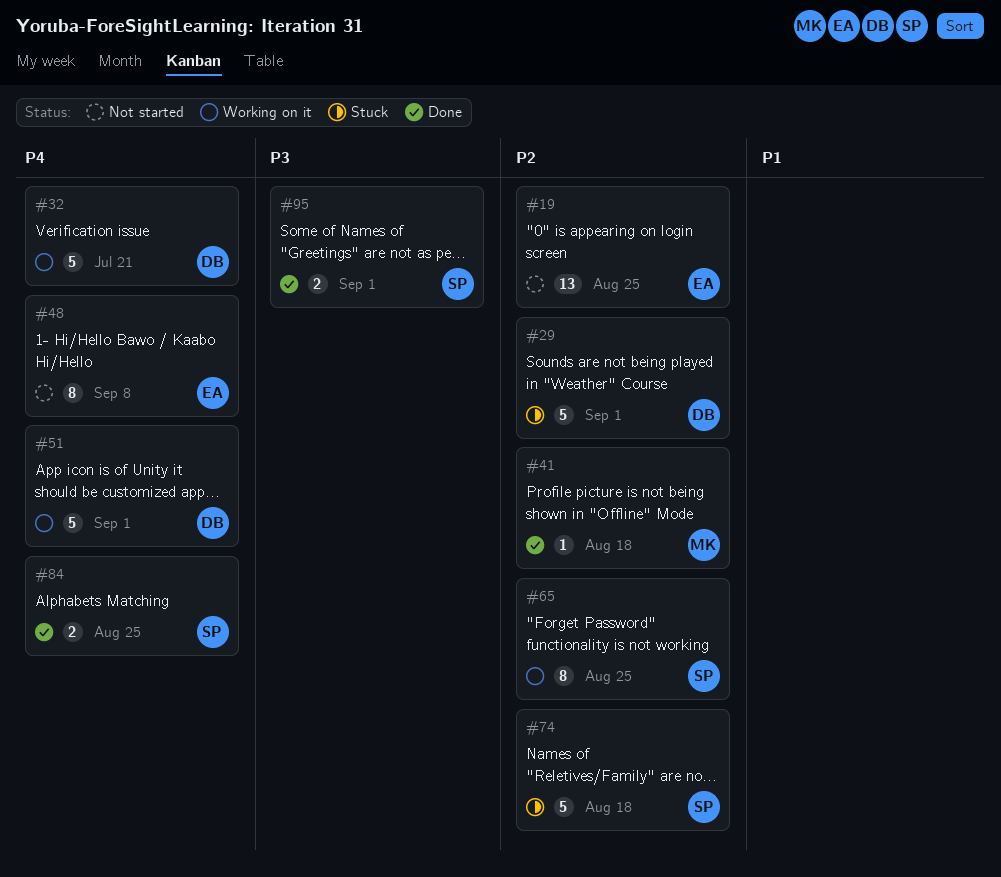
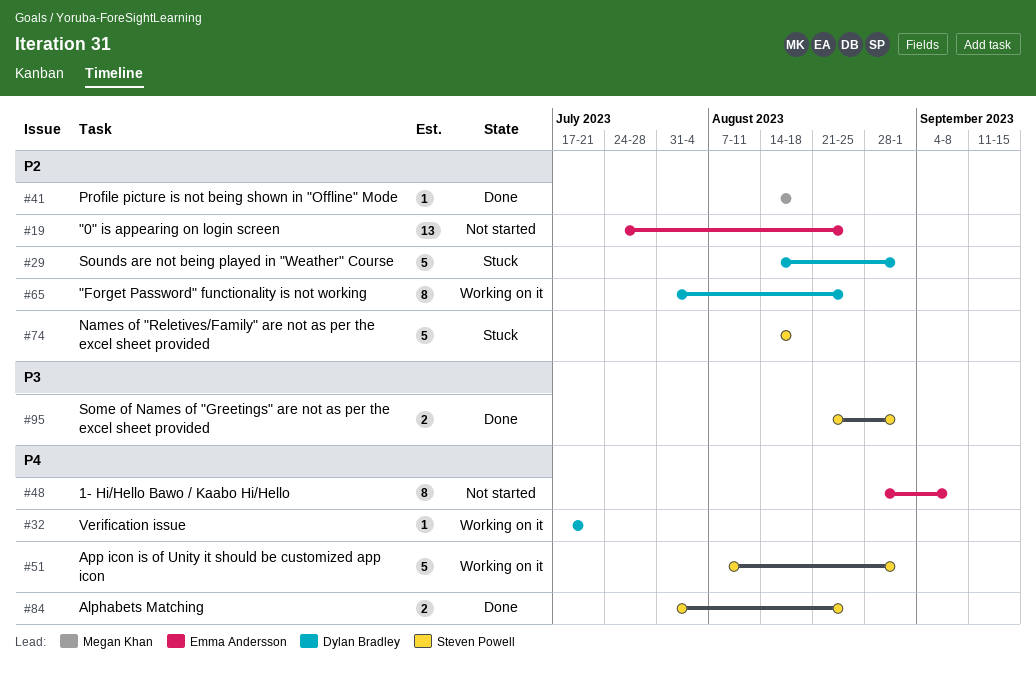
#32, estimate: 5 -> 1
#51, owner: Dylan Bradley -> Steven Powell
#65, owner: Steven Powell -> Dylan Bradley

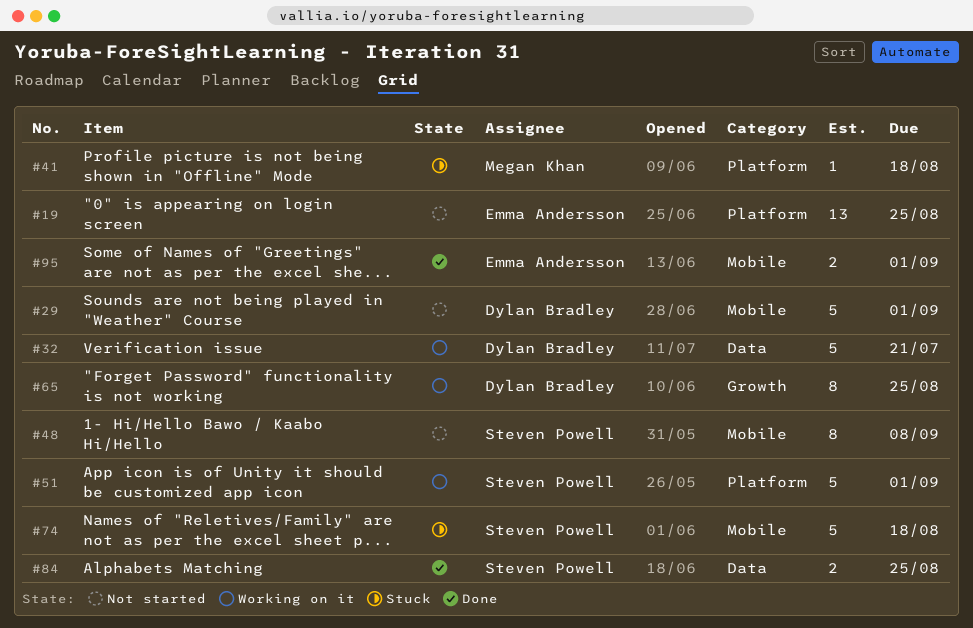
#29, status: Stuck -> Not started
#32, estimate: 1 -> 5
#41, status: Done -> Stuck
#48, owner: Emma Andersson -> Steven Powell
#95, owner: Steven Powell -> Emma Andersson

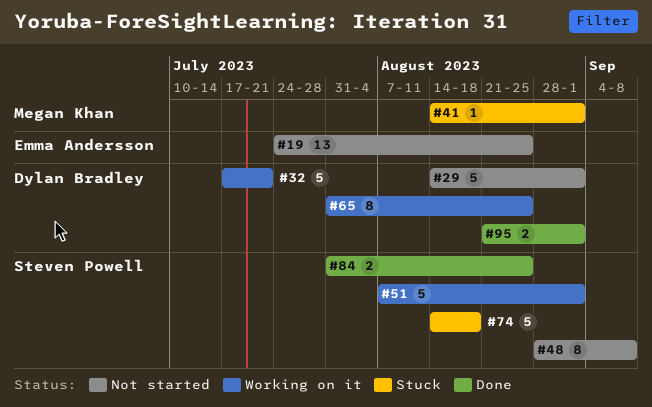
#41, due: Aug 18 -> Sep 1
#95, owner: Emma Andersson -> Dylan Bradley

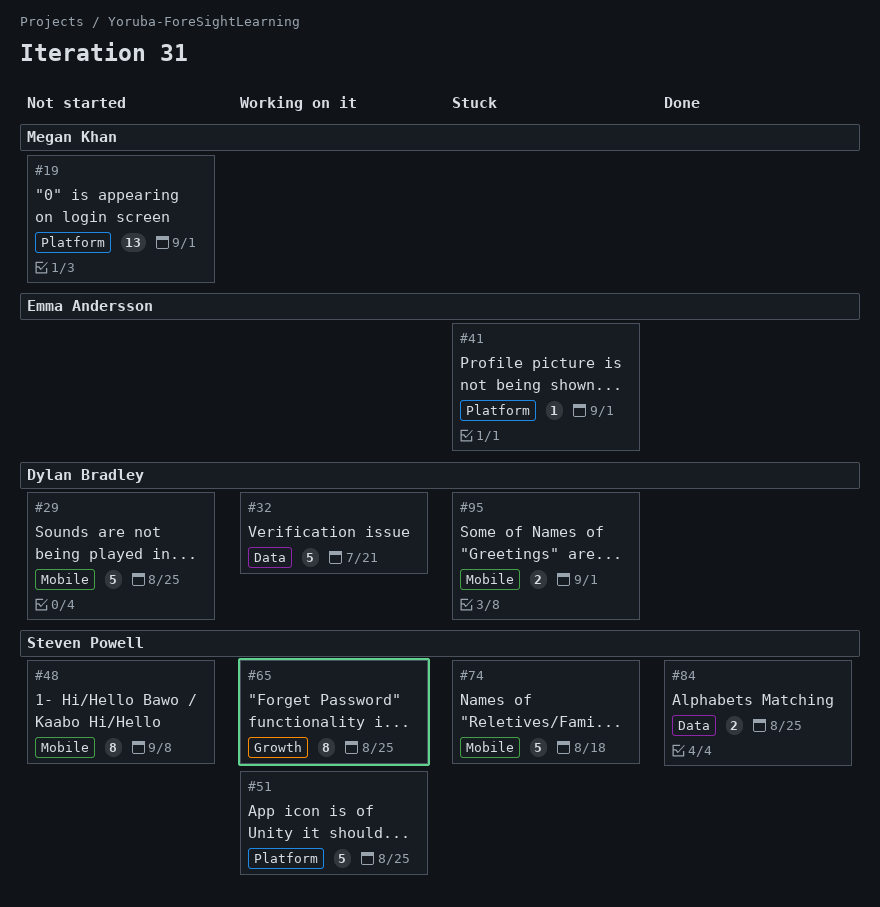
#19, owner: Emma Andersson -> Megan Khan
#19, due: Aug 25 -> Sep 1
#29, due: Sep 1 -> Aug 25
#41, owner: Megan Khan -> Emma Andersson
#51, due: Sep 1 -> Aug 25
#65, owner: Dylan Bradley -> Steven Powell
#95, status: Done -> Stuck

